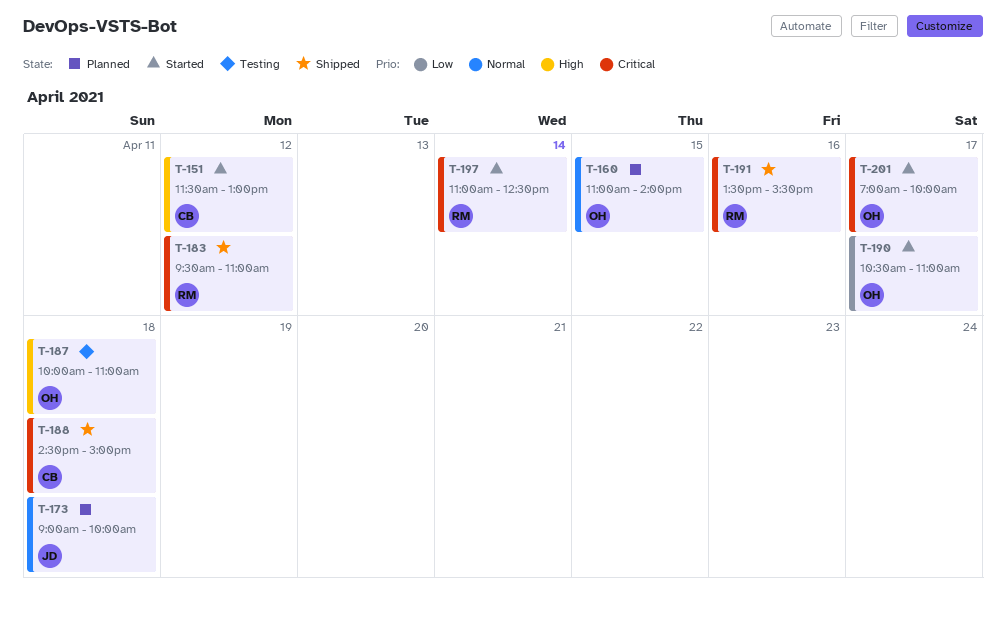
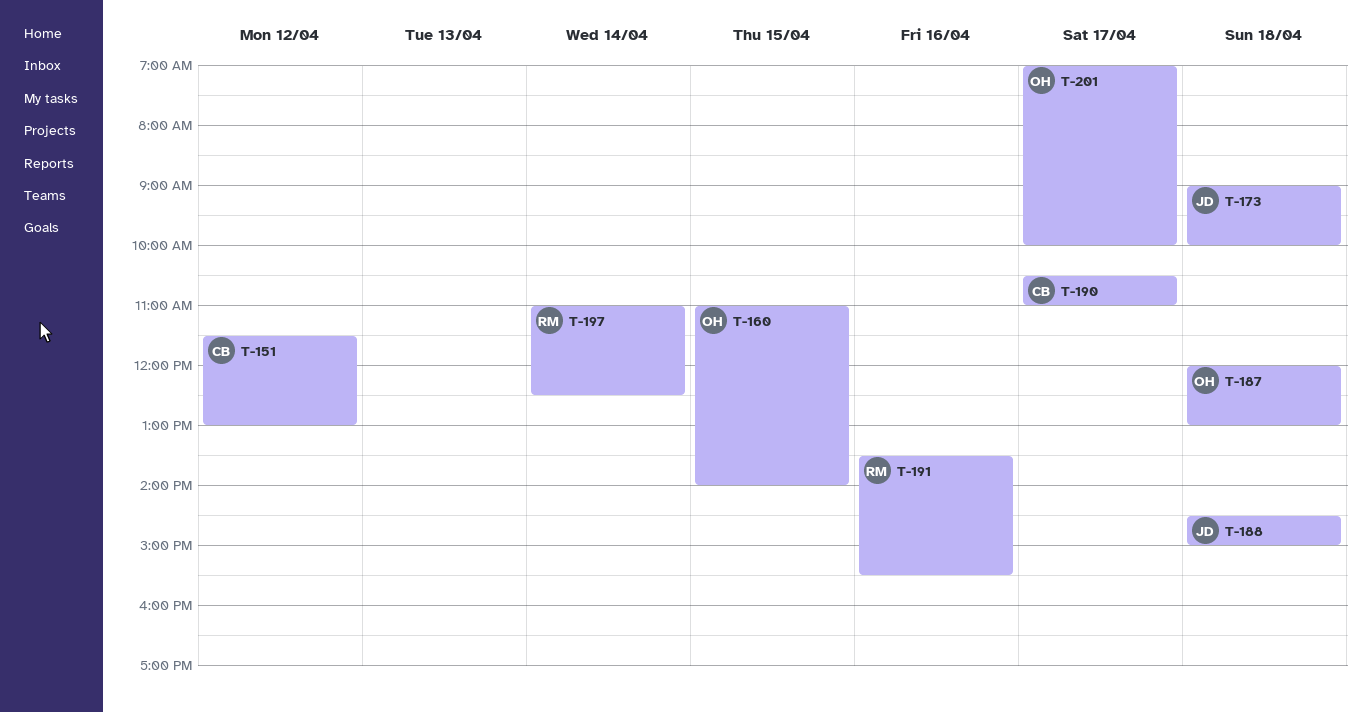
T-183: present -> none
T-187, begins: 10:00 -> 12:00
T-187, ends: 11:00 -> 13:00
T-188, owner: CB -> JD
T-190, owner: OH -> CB

